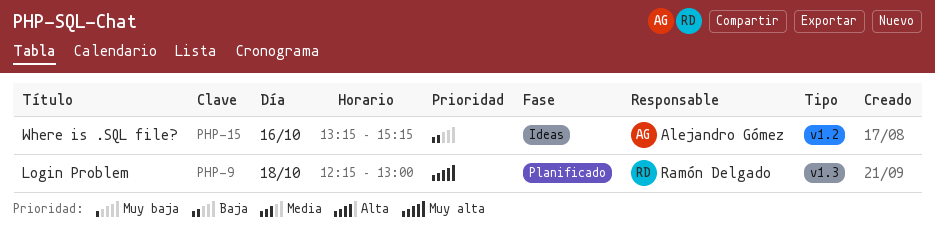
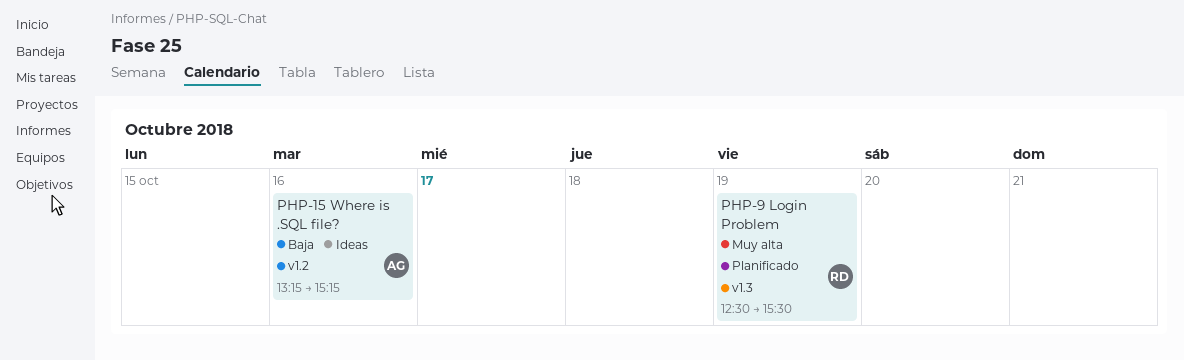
PHP-9, day: Oct 18 -> Oct 19
PHP-9, begins: 12:15 -> 12:30
PHP-9, ends: 13:00 -> 15:30

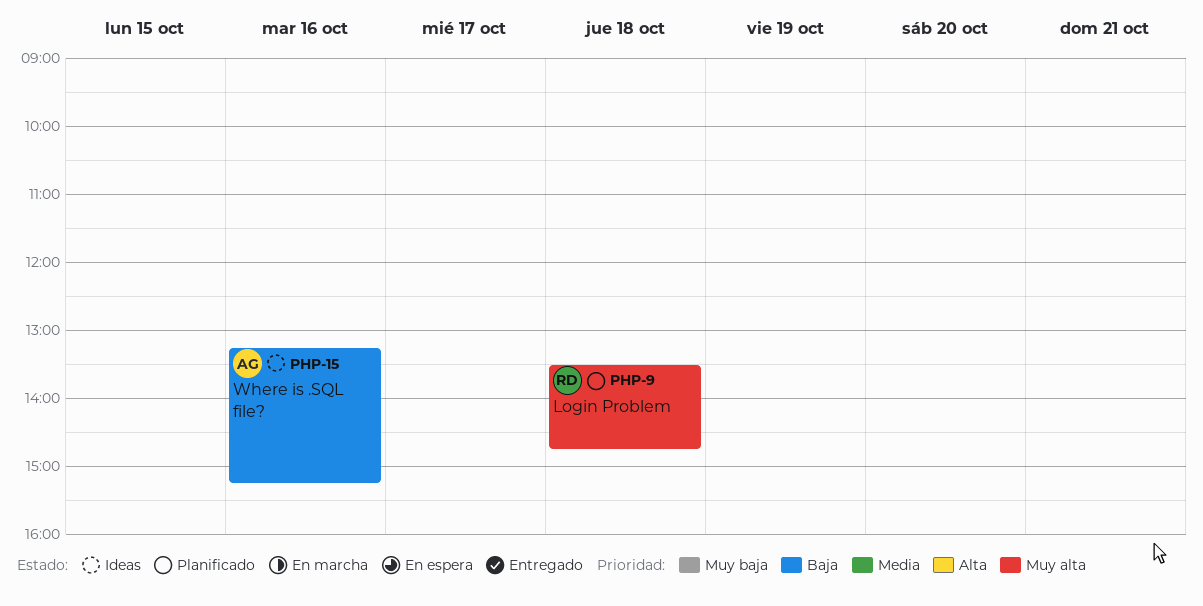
PHP-9, day: Oct 19 -> Oct 18
PHP-9, begins: 12:30 -> 13:30
PHP-9, ends: 15:30 -> 14:45

